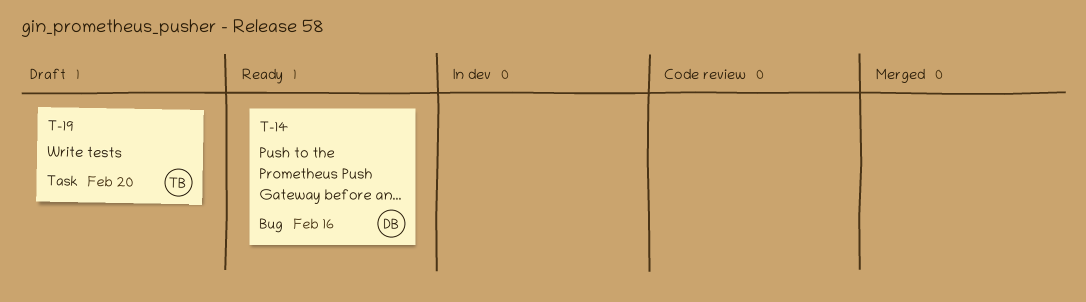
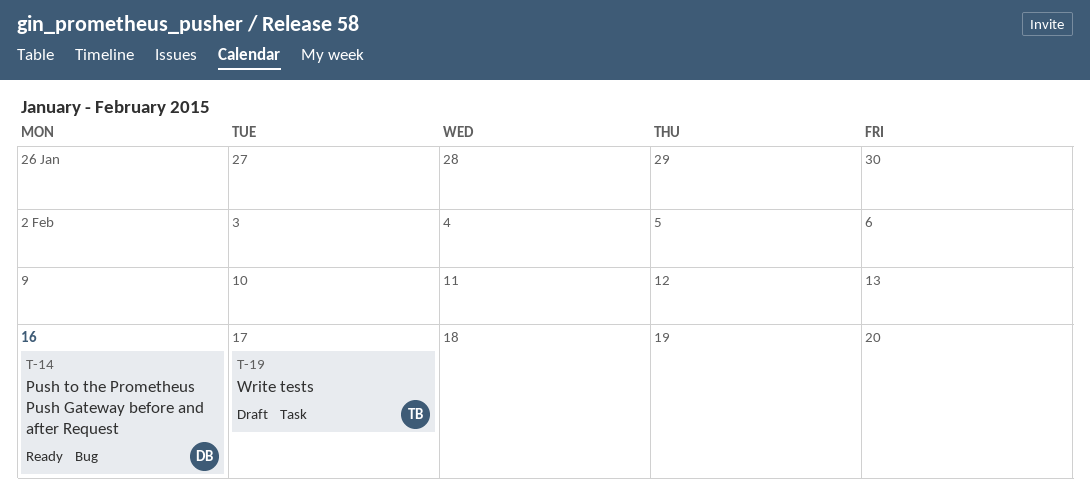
T-19, due: Feb 20 -> Feb 17

